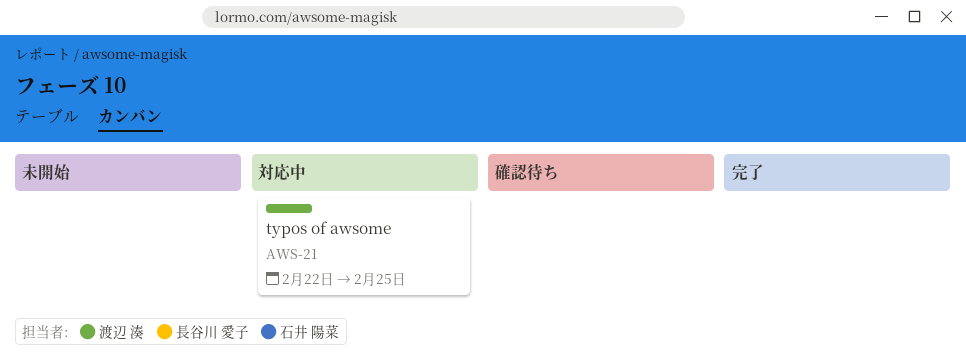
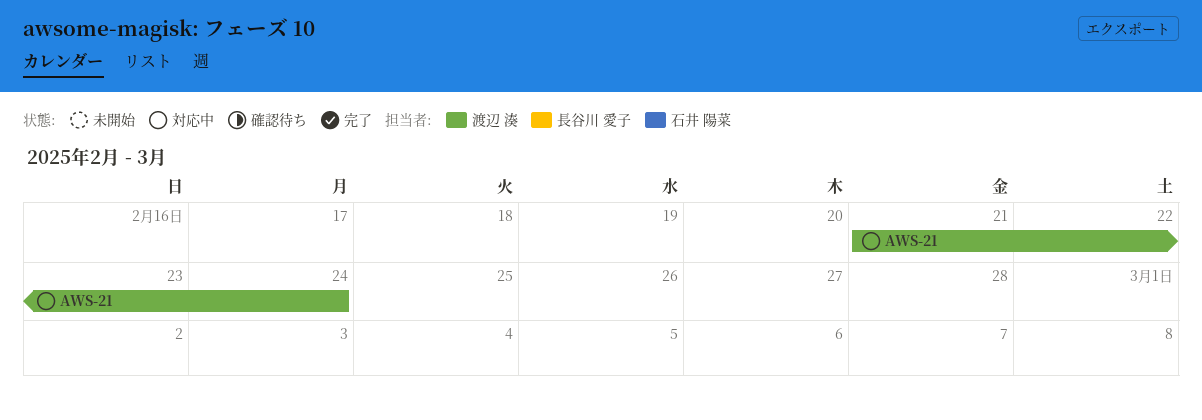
AWS-21, start: Feb 22 -> Feb 21
AWS-21, due: Feb 25 -> Feb 24

